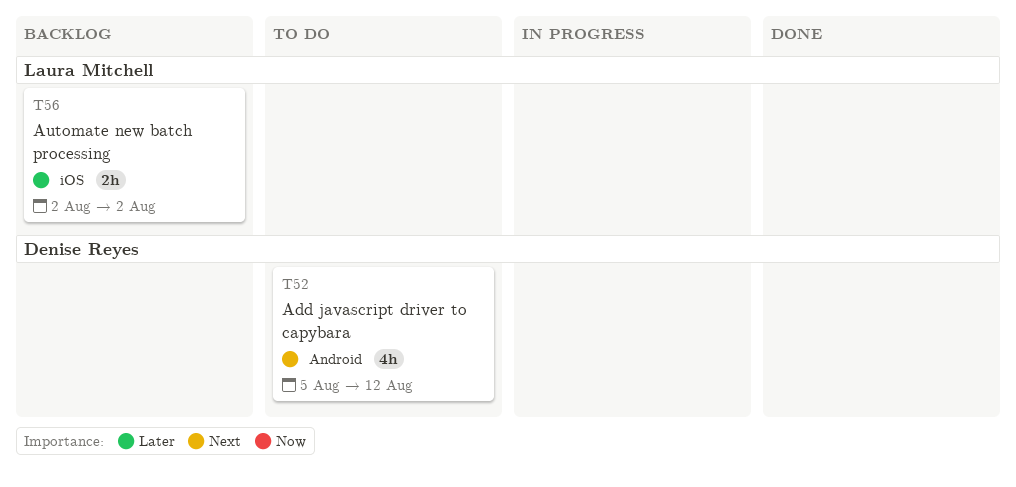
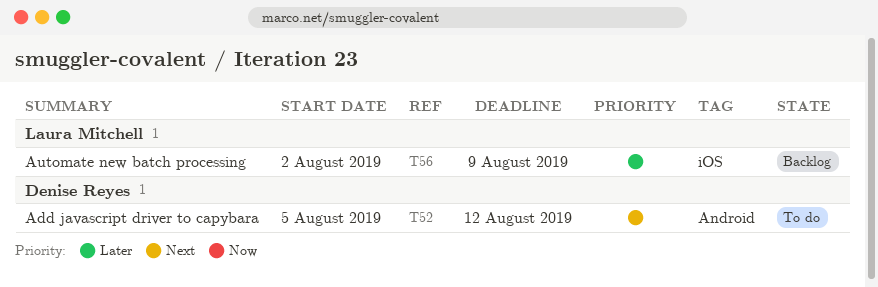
T56, due: Aug 2 -> Aug 9

